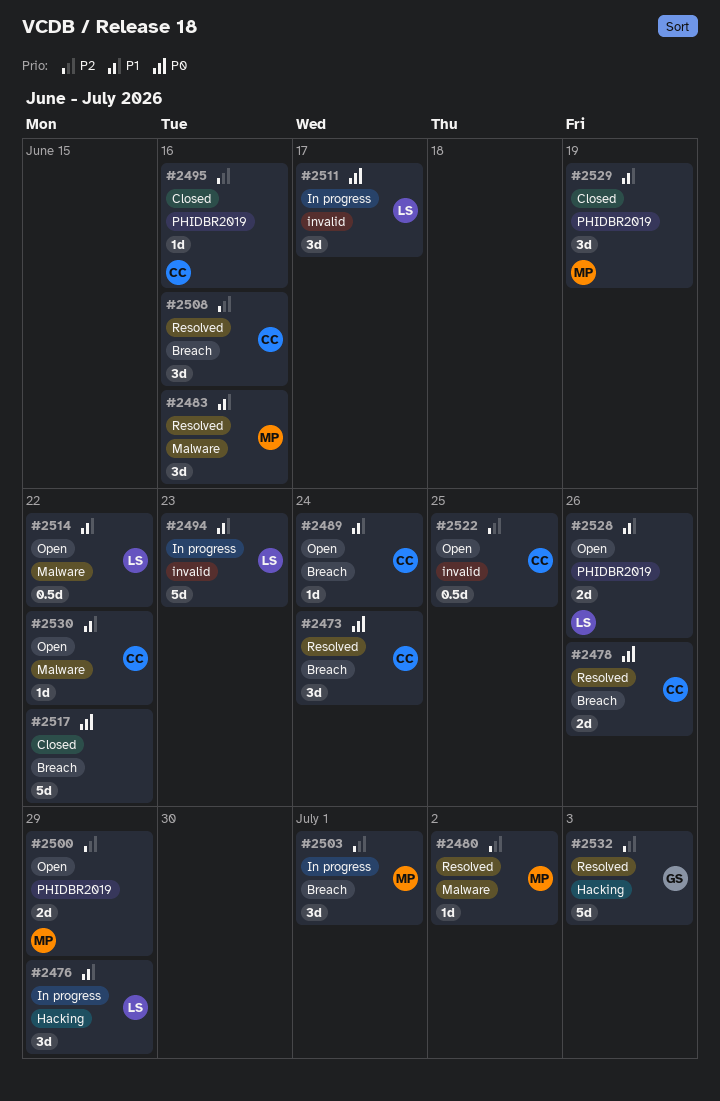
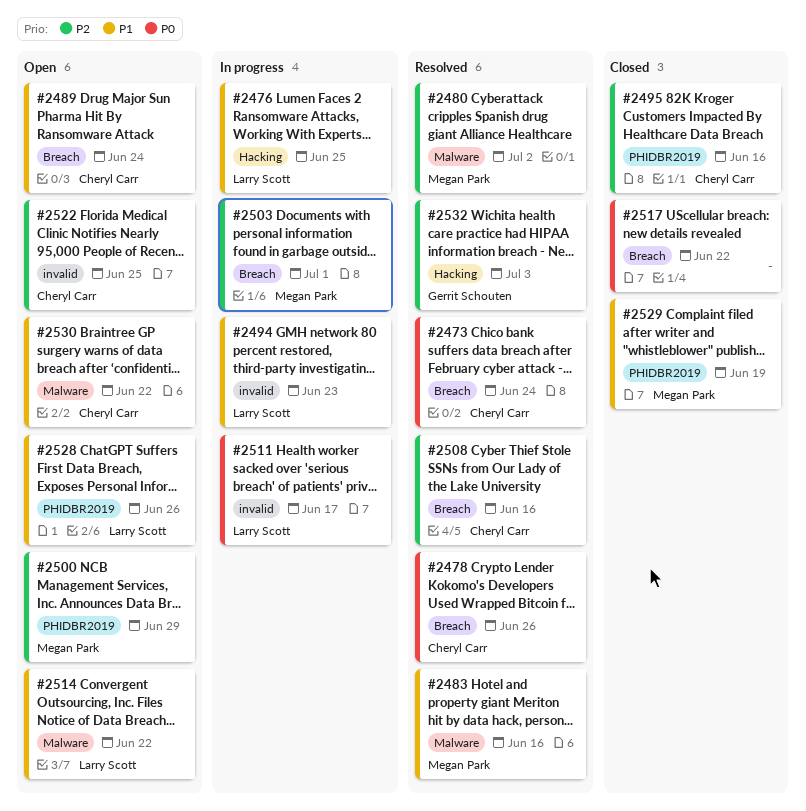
#2476, due: Jun 29 -> Jun 25

